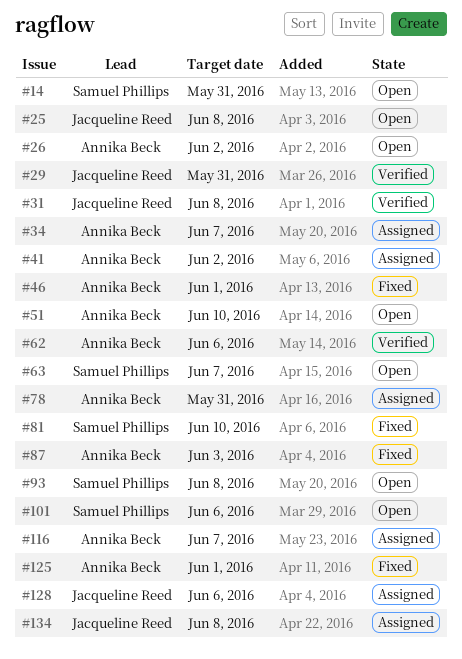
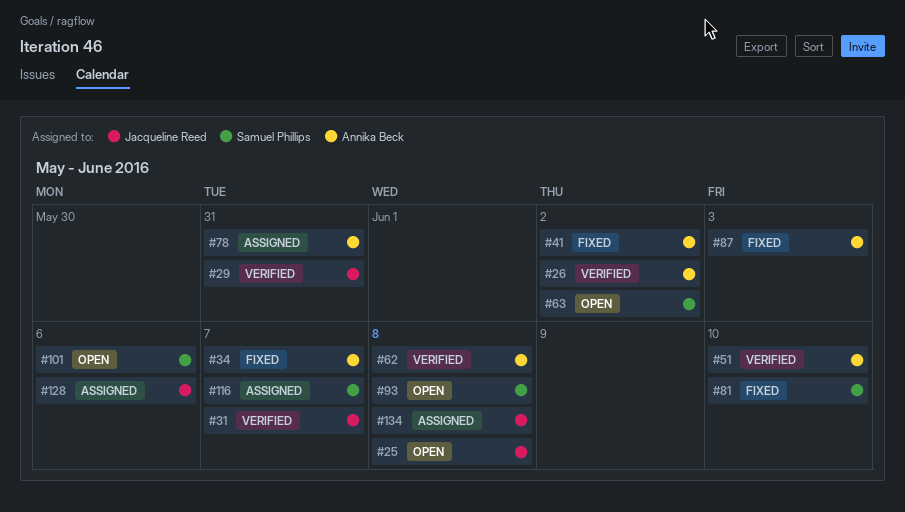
#14: present -> none
#26, status: Open -> Verified
#31, due: Jun 8 -> Jun 7
#34, status: Assigned -> Fixed
#41, status: Assigned -> Fixed
#46: present -> none
#51, status: Open -> Verified
#62, due: Jun 6 -> Jun 8
#63, due: Jun 7 -> Jun 2
#116, owner: Annika Beck -> Samuel Phillips
#125: present -> none

